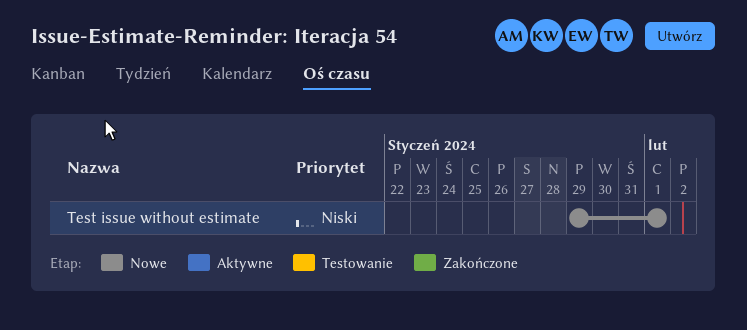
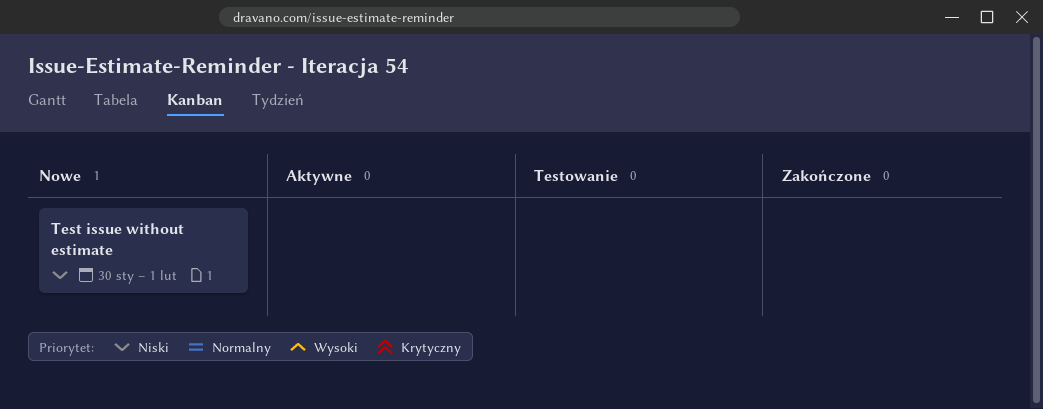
Test issue without estimate, start: Jan 29 -> Jan 30

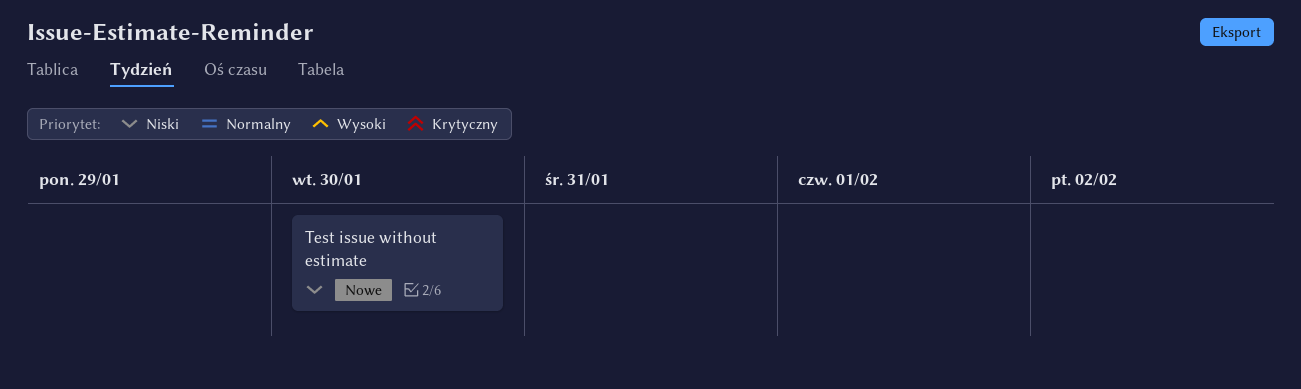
Test issue without estimate, due: Feb 1 -> Jan 30

